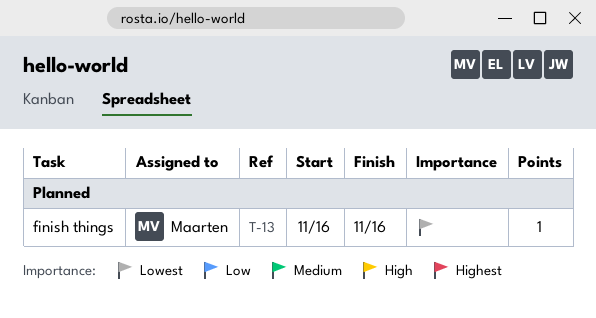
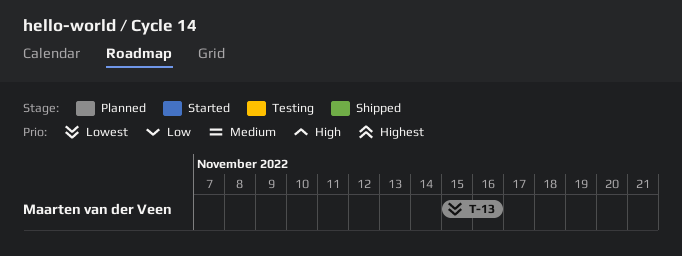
T-13, start: Nov 16 -> Nov 15

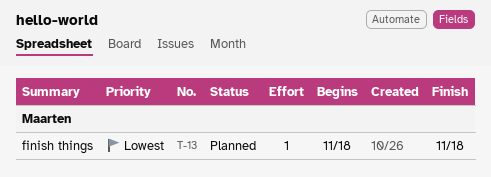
T-13, start: Nov 15 -> Nov 18
T-13, due: Nov 16 -> Nov 18

